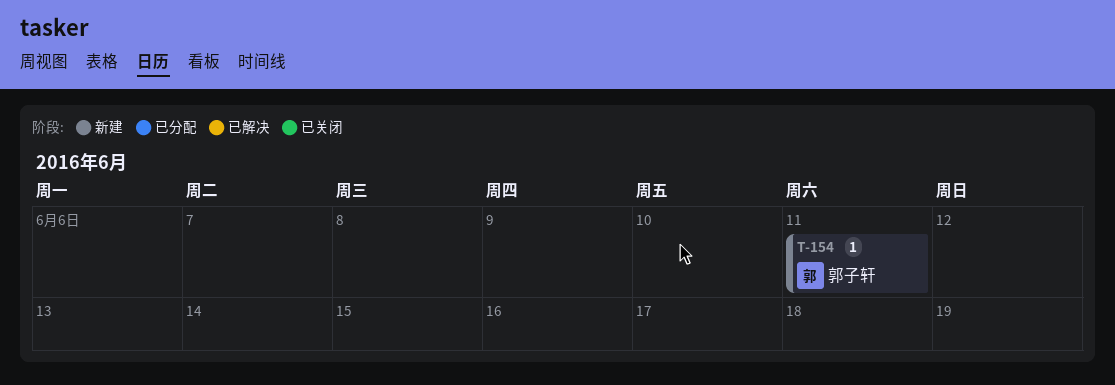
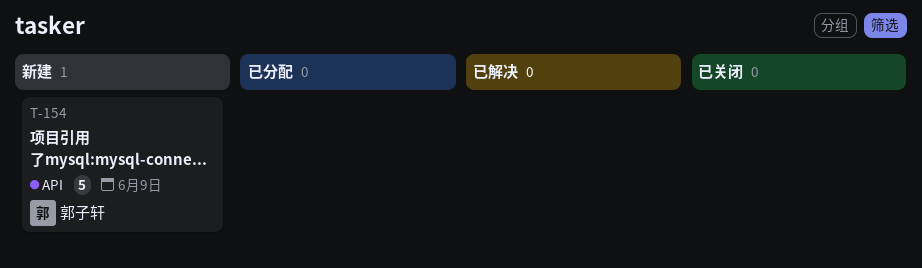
T-154, estimate: 1 -> 5
T-154, due: Jun 11 -> Jun 9

